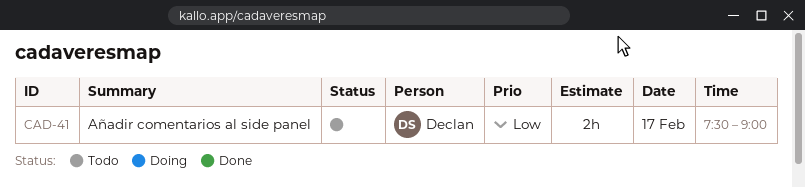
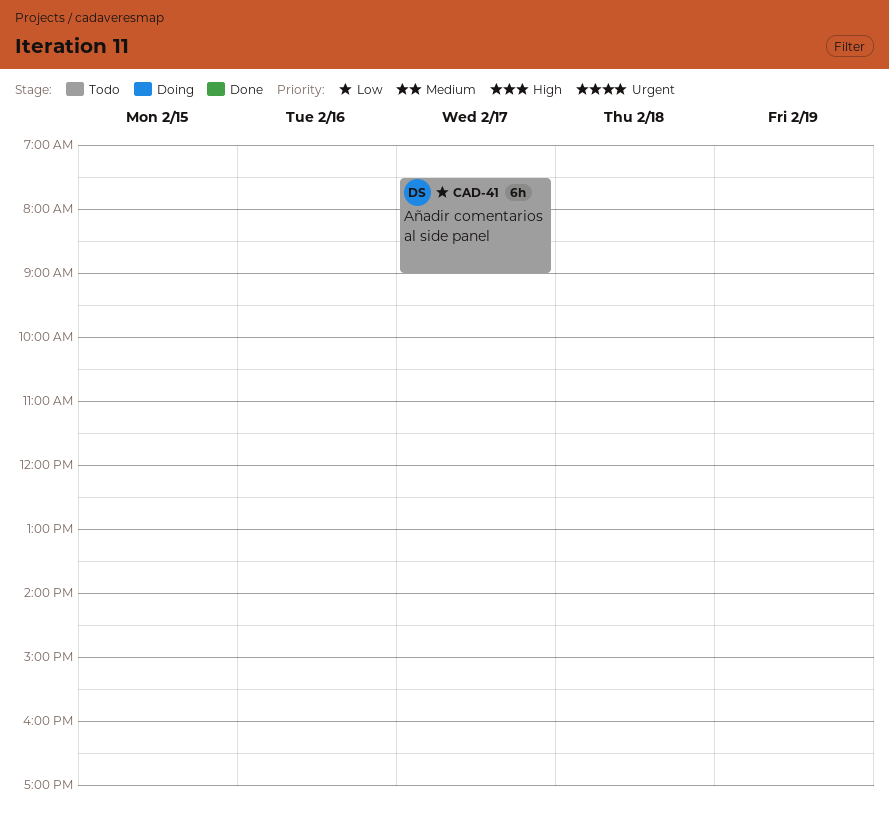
CAD-41, estimate: 2h -> 6h

